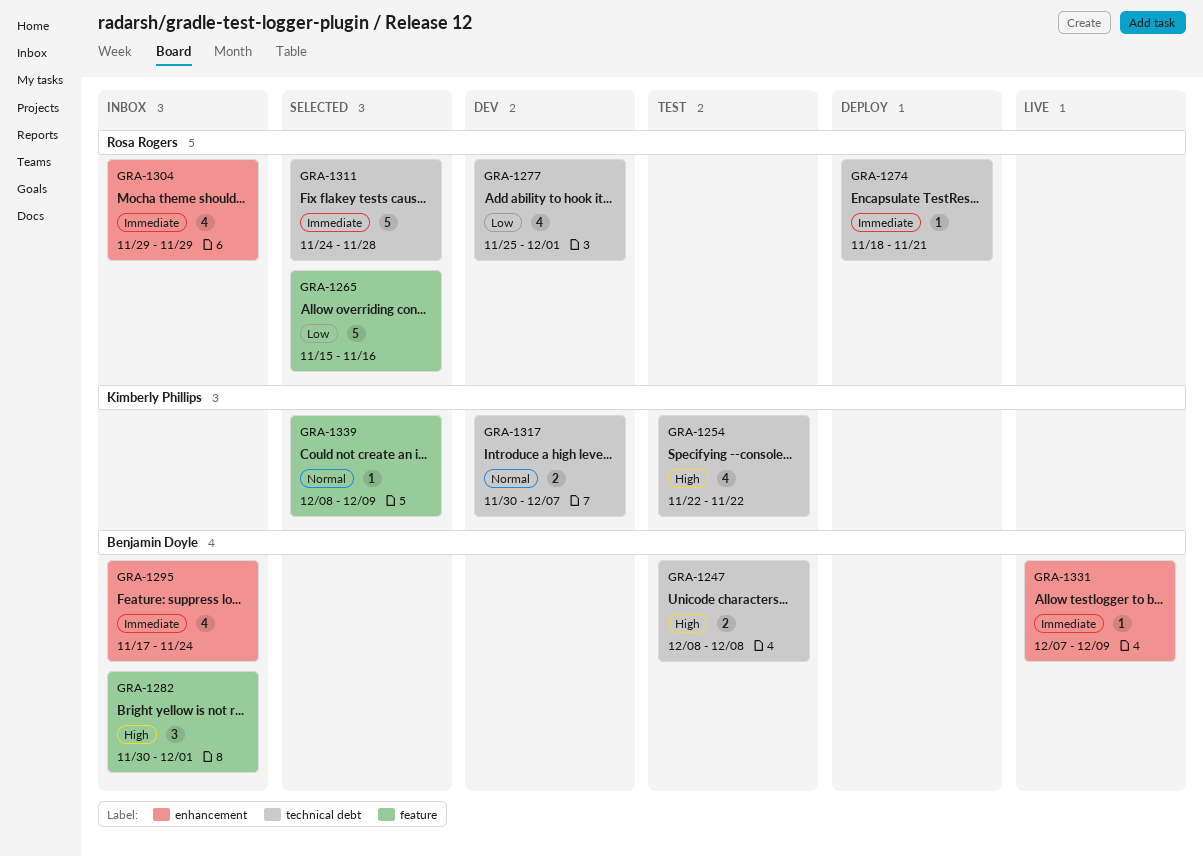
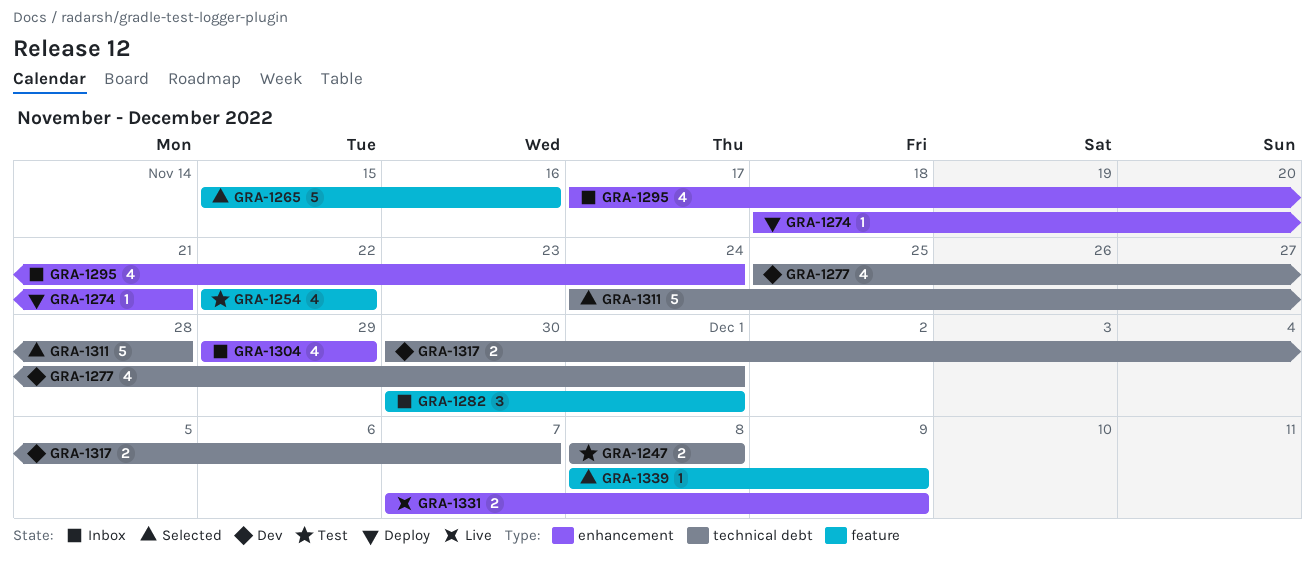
GRA-1254, label: technical debt -> feature
GRA-1274, label: technical debt -> enhancement
GRA-1331, estimate: 1 -> 2

